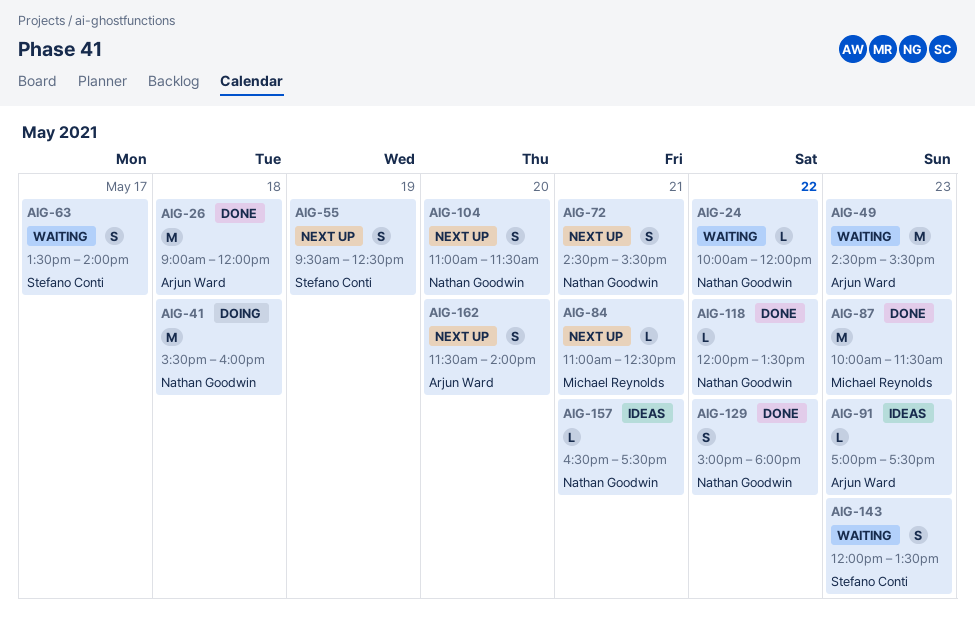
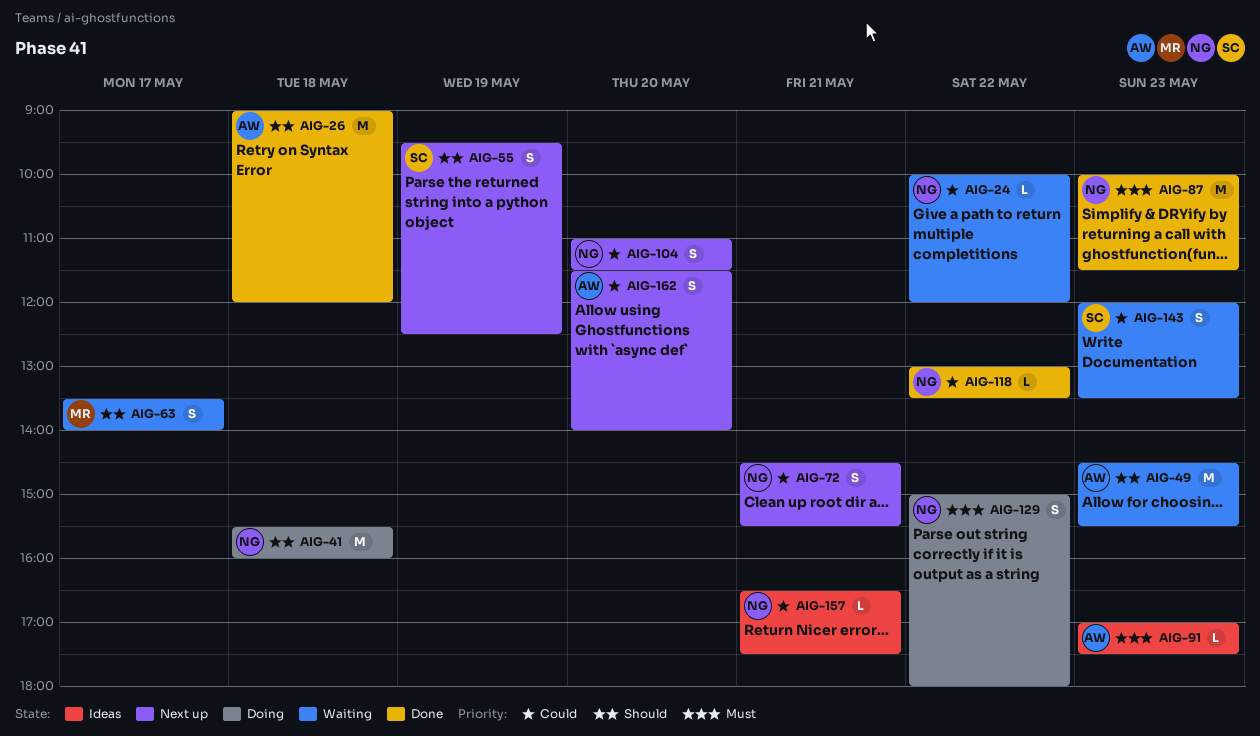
AIG-63, owner: Stefano Conti -> Michael Reynolds
AIG-84: present -> none
AIG-87, owner: Michael Reynolds -> Nathan Goodwin
AIG-118, begins: 12:00 -> 13:00
AIG-129, status: Done -> Doing

